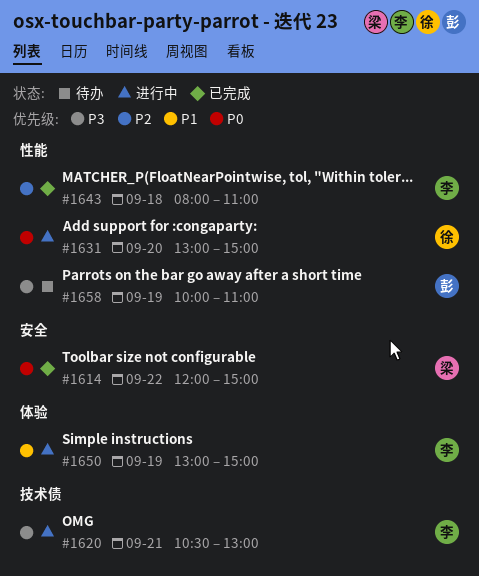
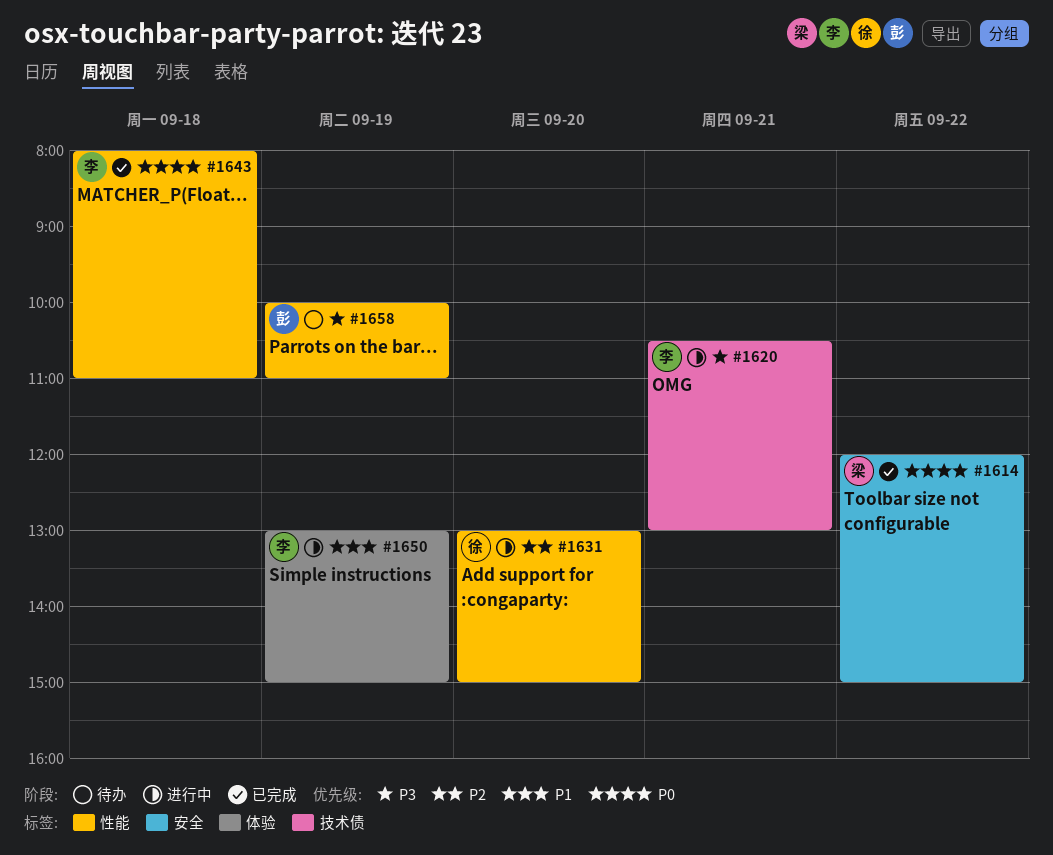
#1631, priority: P0 -> P2
#1643, priority: P2 -> P0

